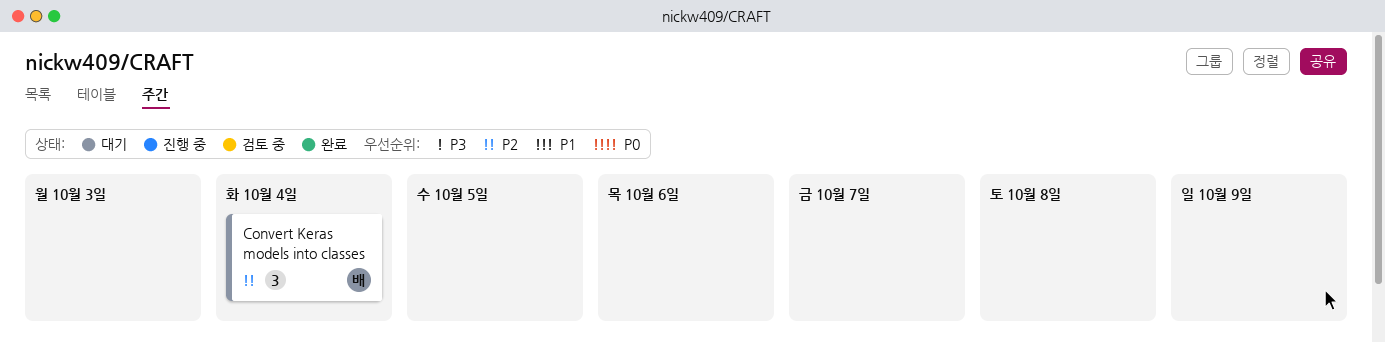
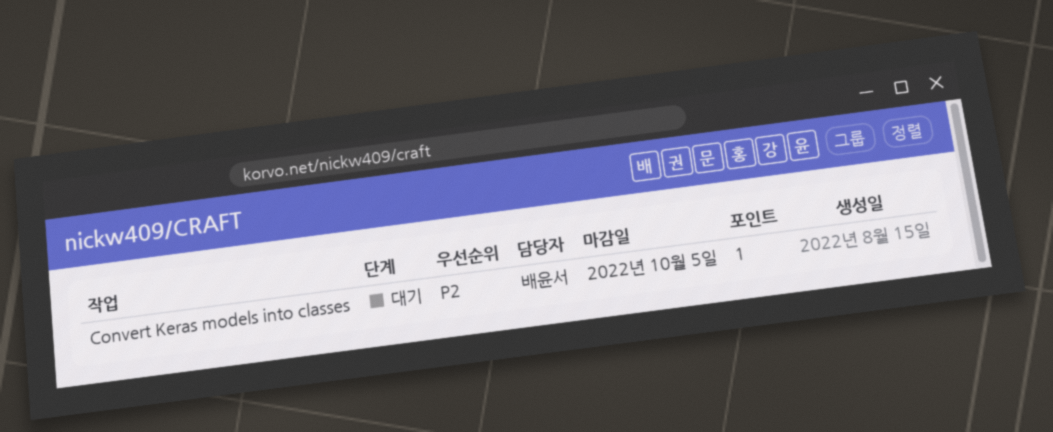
Convert Keras models into classes, estimate: 3 -> 1
Convert Keras models into classes, due: Oct 4 -> Oct 5

